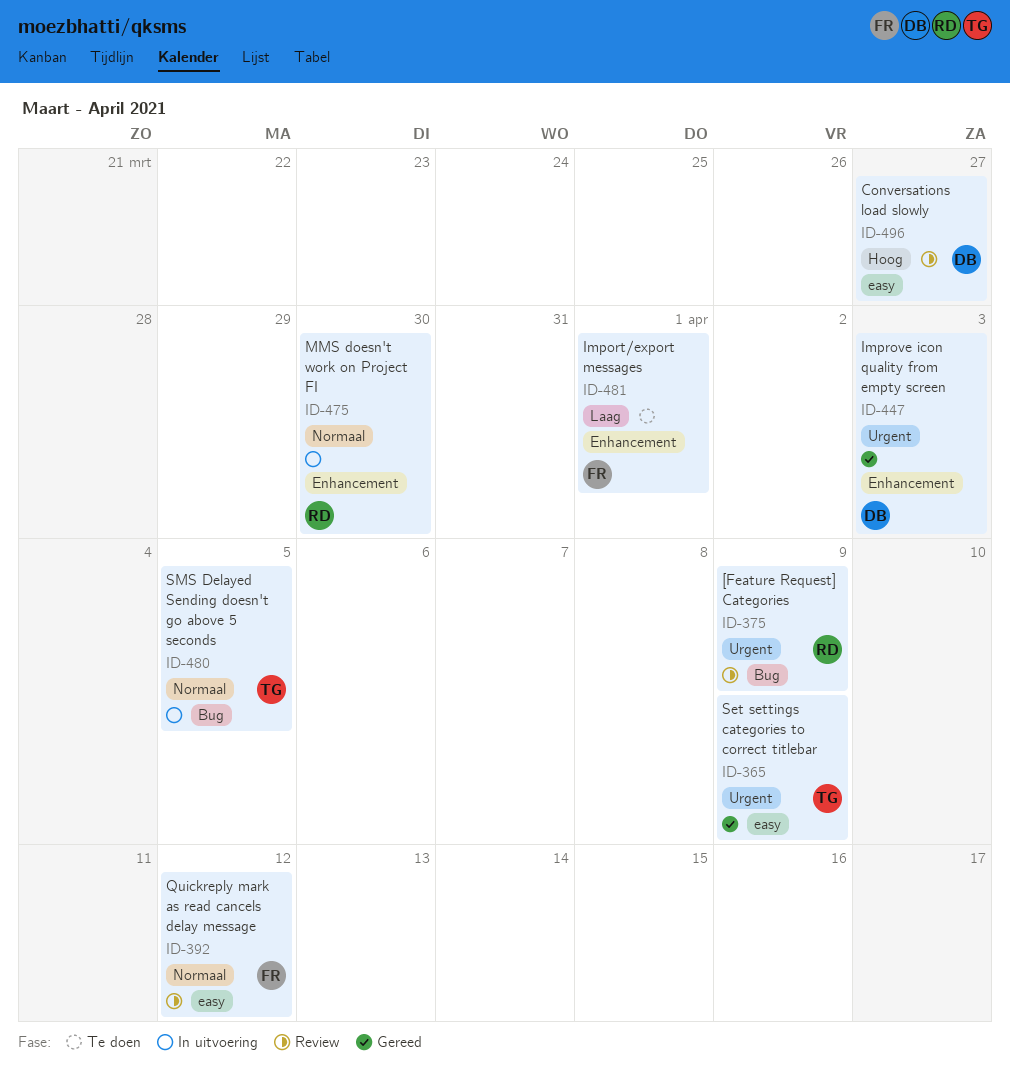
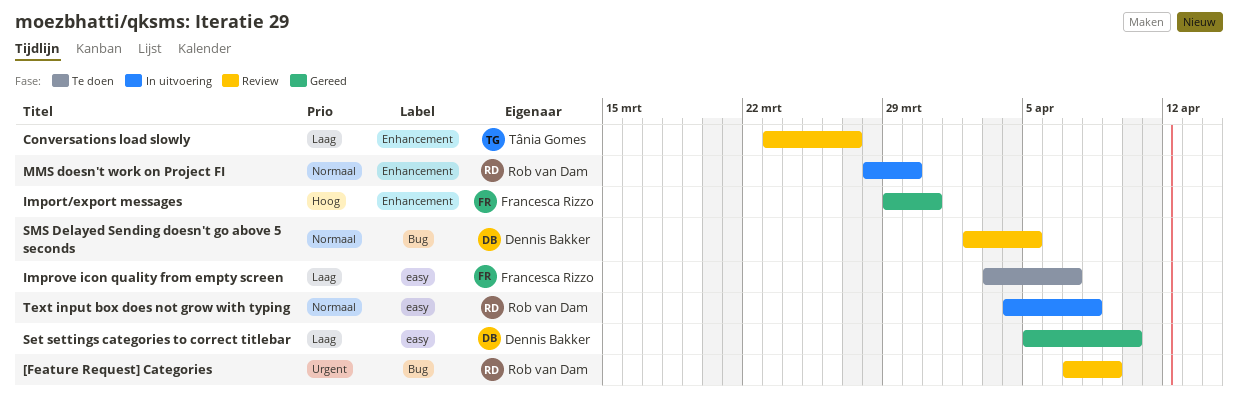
Conversations load slowly, owner: Dennis Bakker -> Tânia Gomes
Conversations load slowly, priority: Hoog -> Laag
Conversations load slowly, label: easy -> Enhancement
Import/export messages, status: Te doen -> Gereed
Import/export messages, priority: Laag -> Hoog
Import/export messages, due: Apr 1 -> Mar 31
Improve icon quality from empty screen, status: Gereed -> Te doen
Improve icon quality from empty screen, owner: Dennis Bakker -> Francesca Rizzo
Improve icon quality from empty screen, priority: Urgent -> Laag
Improve icon quality from empty screen, label: Enhancement -> easy
Improve icon quality from empty screen, due: Apr 3 -> Apr 7
Quickreply mark as read cancels delay message: present -> none
Set settings categories to correct titlebar, owner: Tânia Gomes -> Dennis Bakker
Set settings categories to correct titlebar, priority: Urgent -> Laag
Set settings categories to correct titlebar, due: Apr 9 -> Apr 10
SMS Delayed Sending doesn't go above 5 seconds, status: In uitvoering -> Review
SMS Delayed Sending doesn't go above 5 seconds, owner: Tânia Gomes -> Dennis Bakker
Text input box does not grow with typing: none -> present

